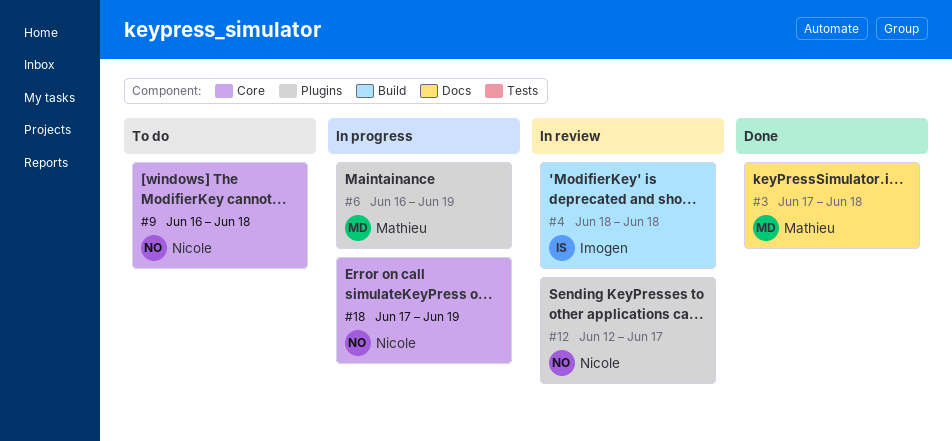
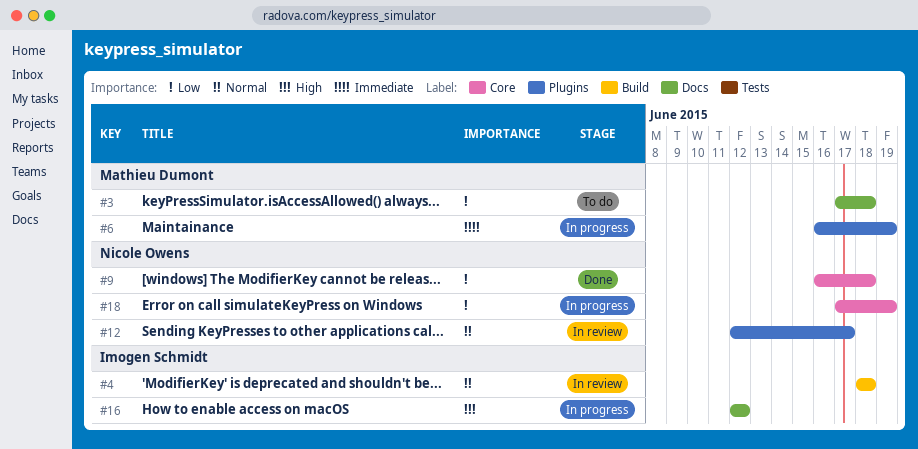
#3, status: Done -> To do
#9, status: To do -> Done
#16: none -> present

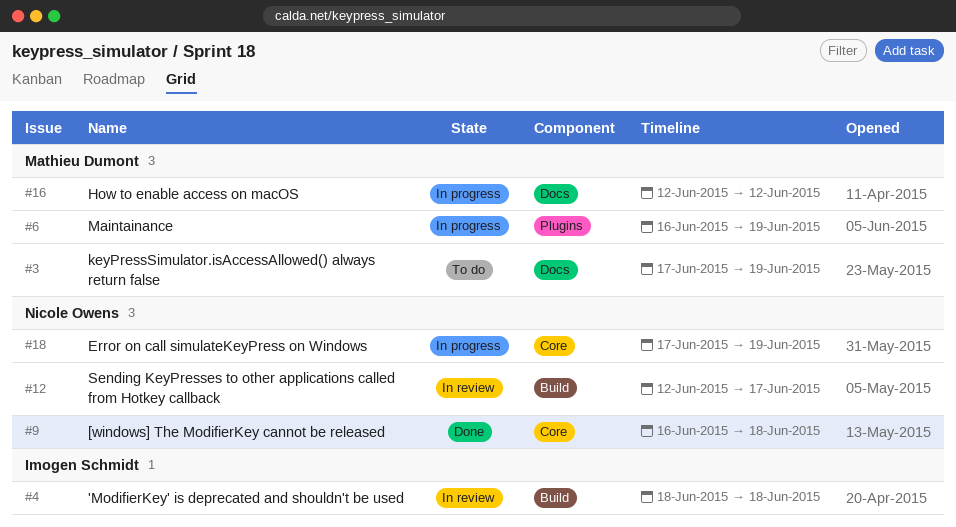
#3, due: Jun 18 -> Jun 19
#12, label: Plugins -> Build
#16, owner: Imogen Schmidt -> Mathieu Dumont

